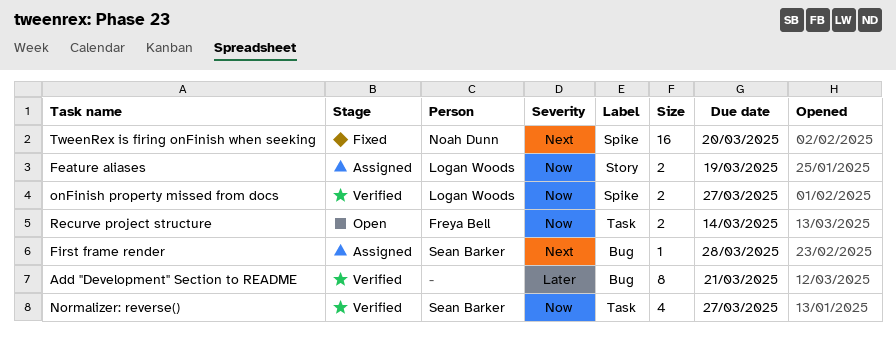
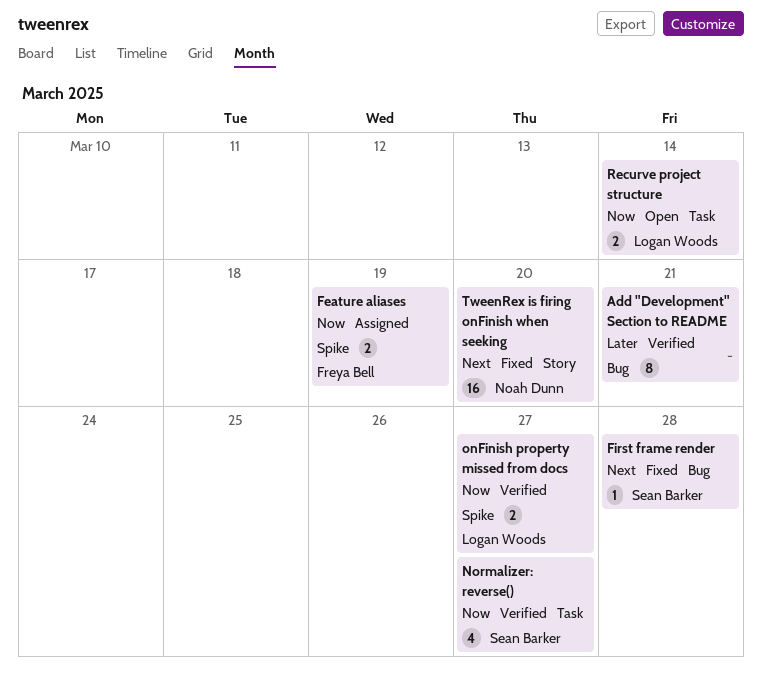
Feature aliases, owner: Logan Woods -> Freya Bell
Feature aliases, label: Story -> Spike
First frame render, status: Assigned -> Fixed
Recurve project structure, owner: Freya Bell -> Logan Woods
TweenRex is firing onFinish when seeking, label: Spike -> Story

